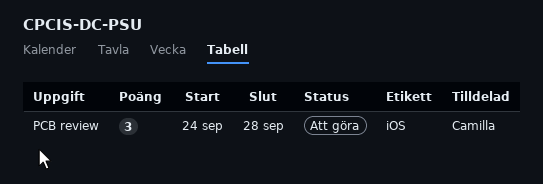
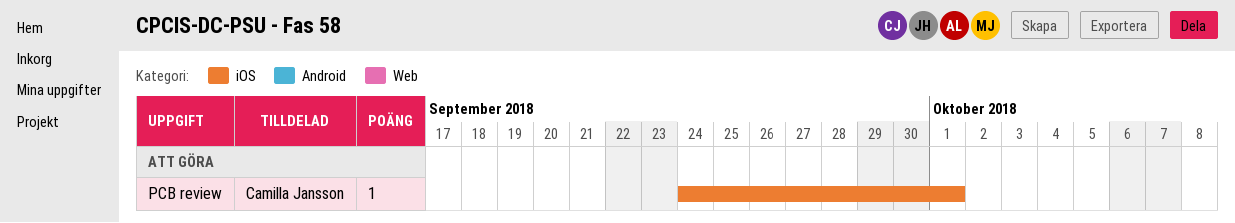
PCB review, estimate: 3 -> 1
PCB review, due: Sep 28 -> Oct 1

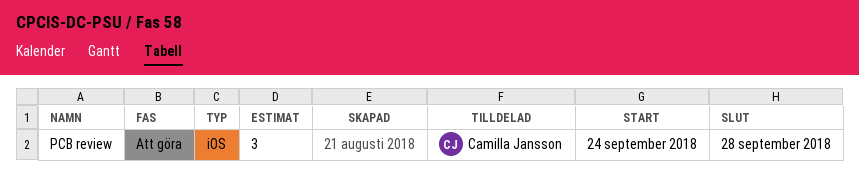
PCB review, estimate: 1 -> 3
PCB review, due: Oct 1 -> Sep 28

